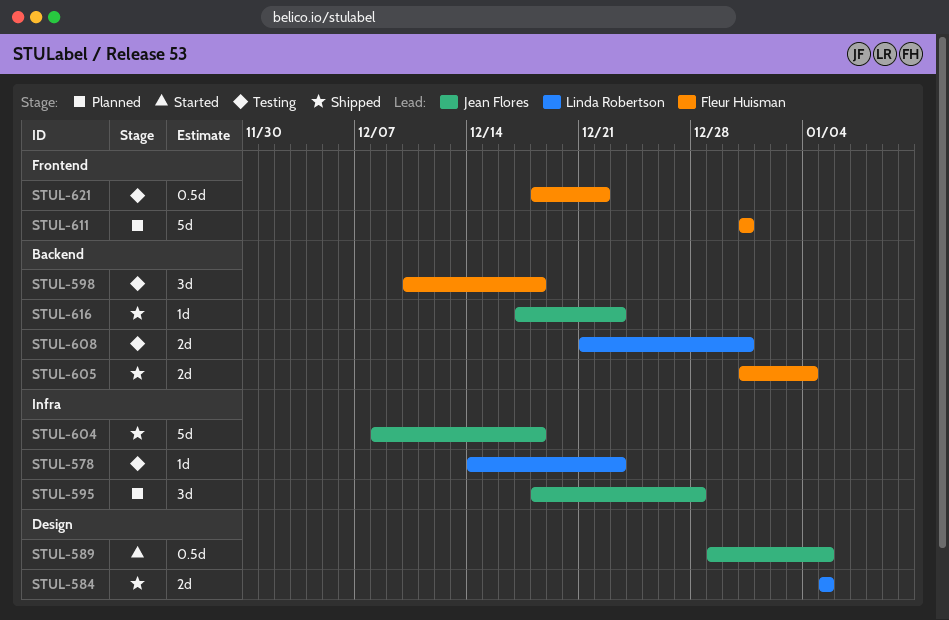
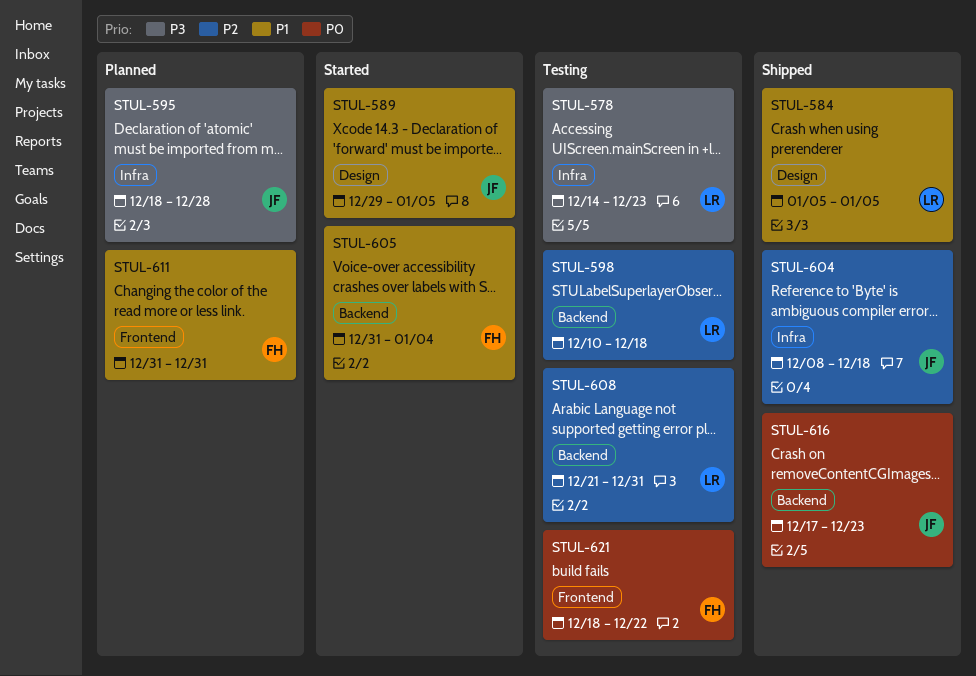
STUL-598, owner: Fleur Huisman -> Linda Robertson
STUL-605, status: Shipped -> Started

